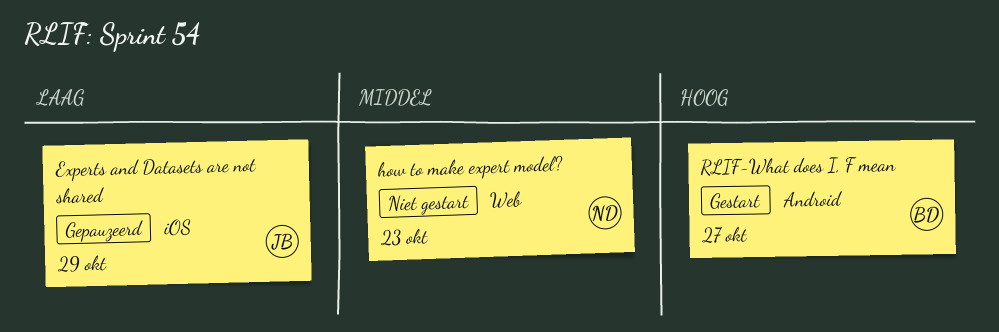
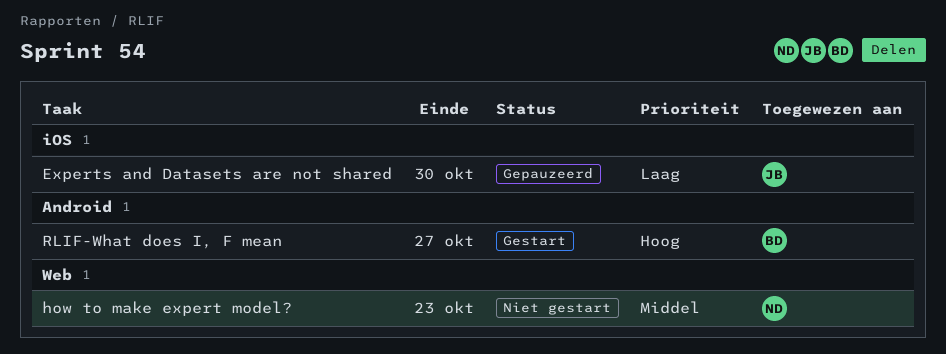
Experts and Datasets are not shared, due: Oct 29 -> Oct 30

